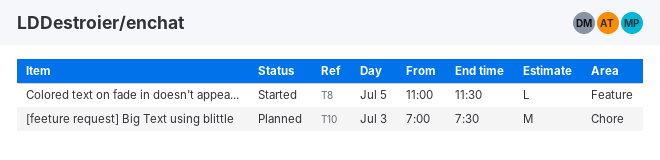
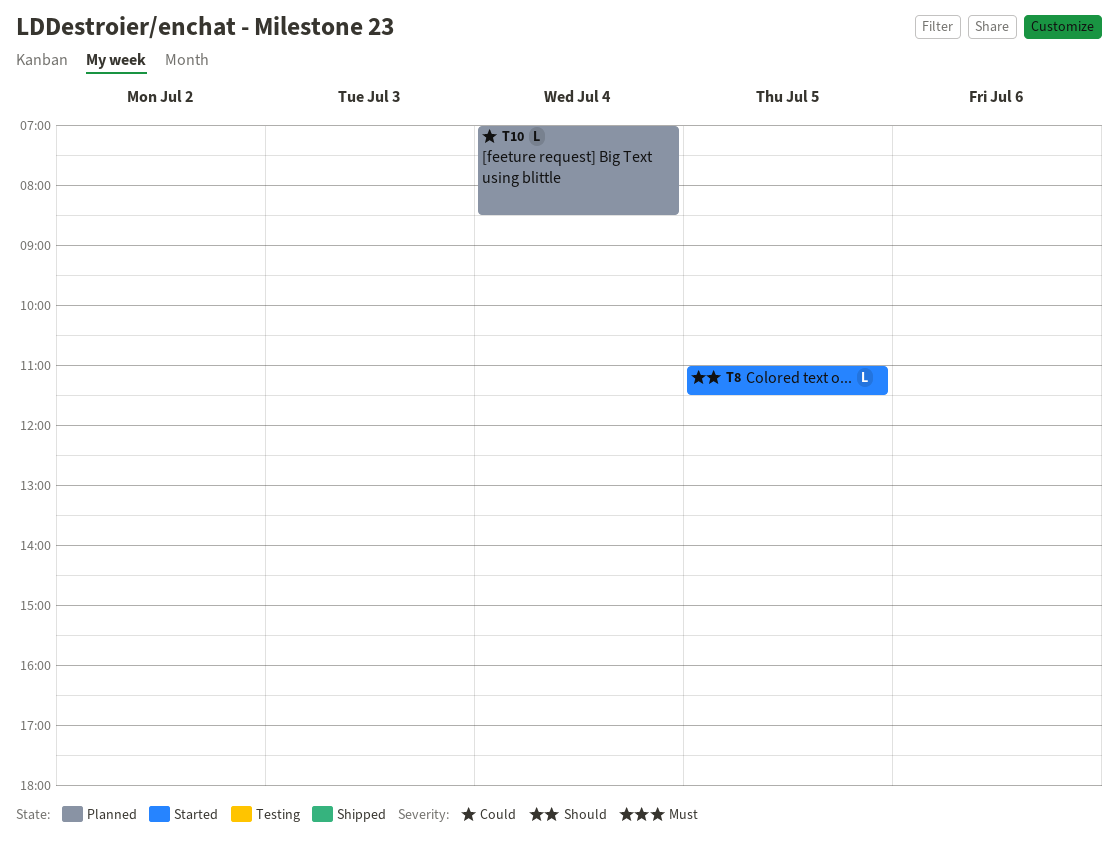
T10, estimate: M -> L
T10, day: Jul 3 -> Jul 4
T10, ends: 07:30 -> 08:30

